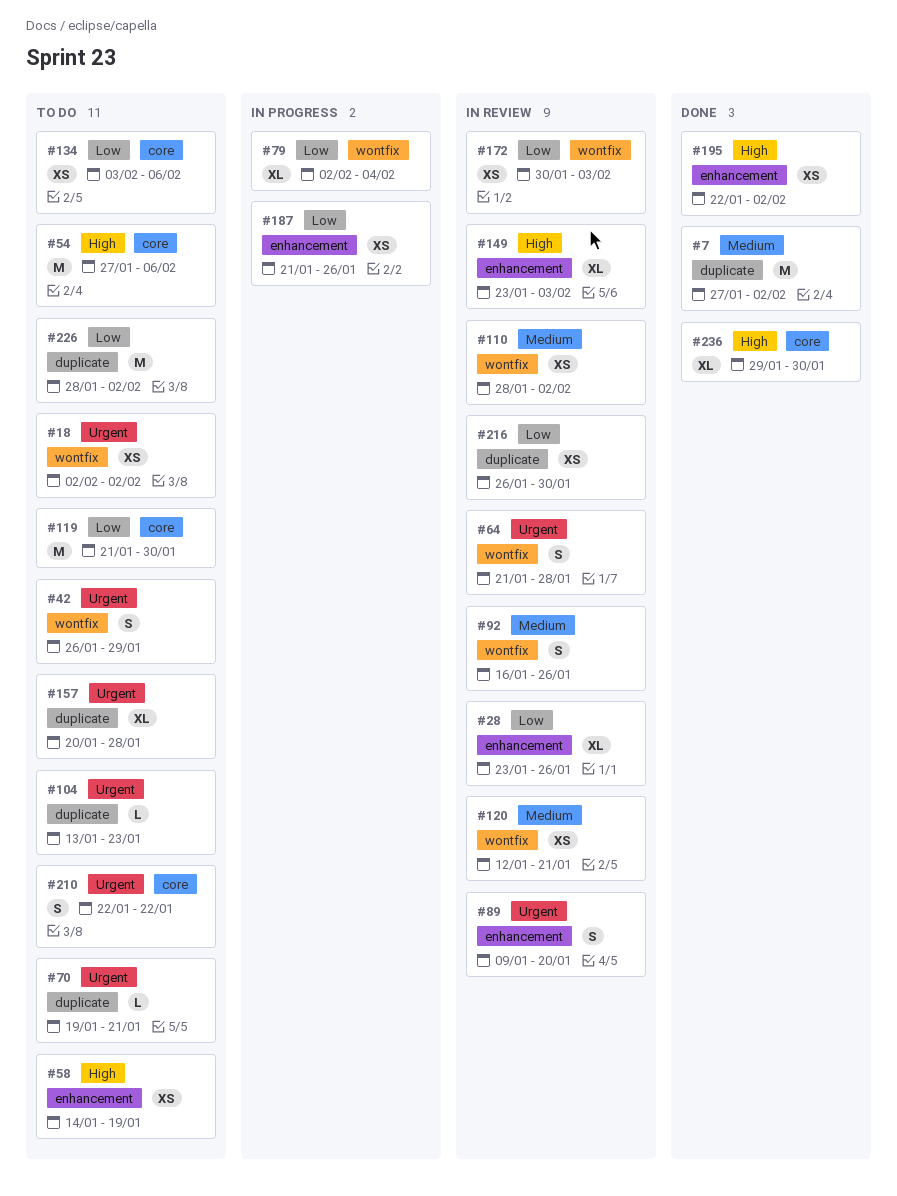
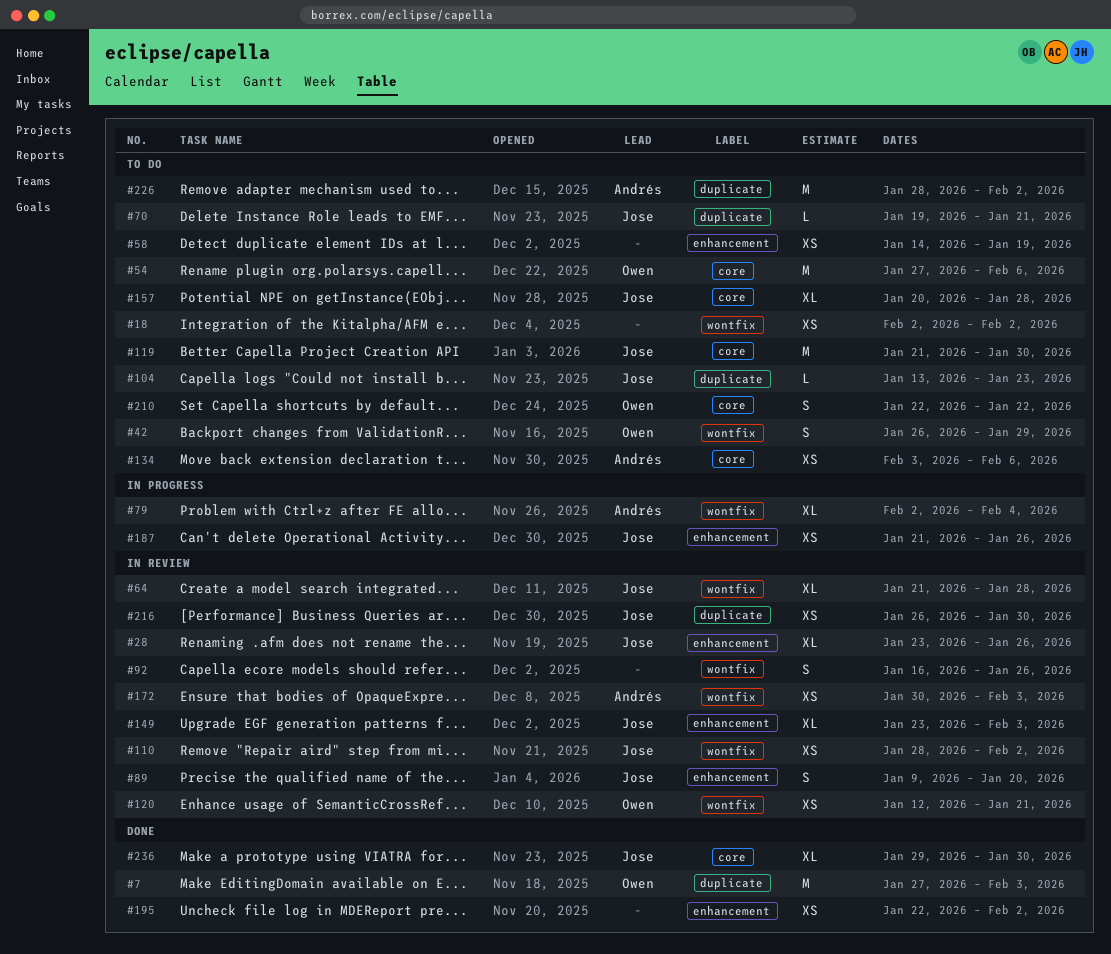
#7, due: Feb 2 -> Feb 3
#64, estimate: S -> XL
#157, label: duplicate -> core

